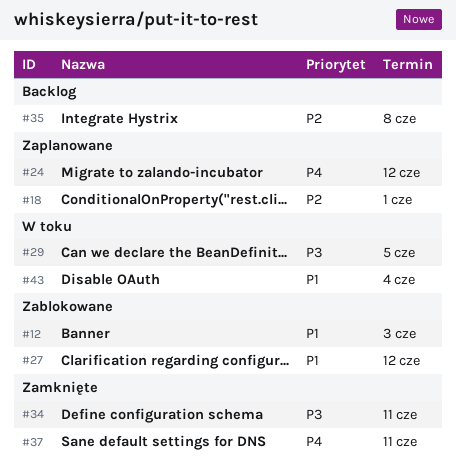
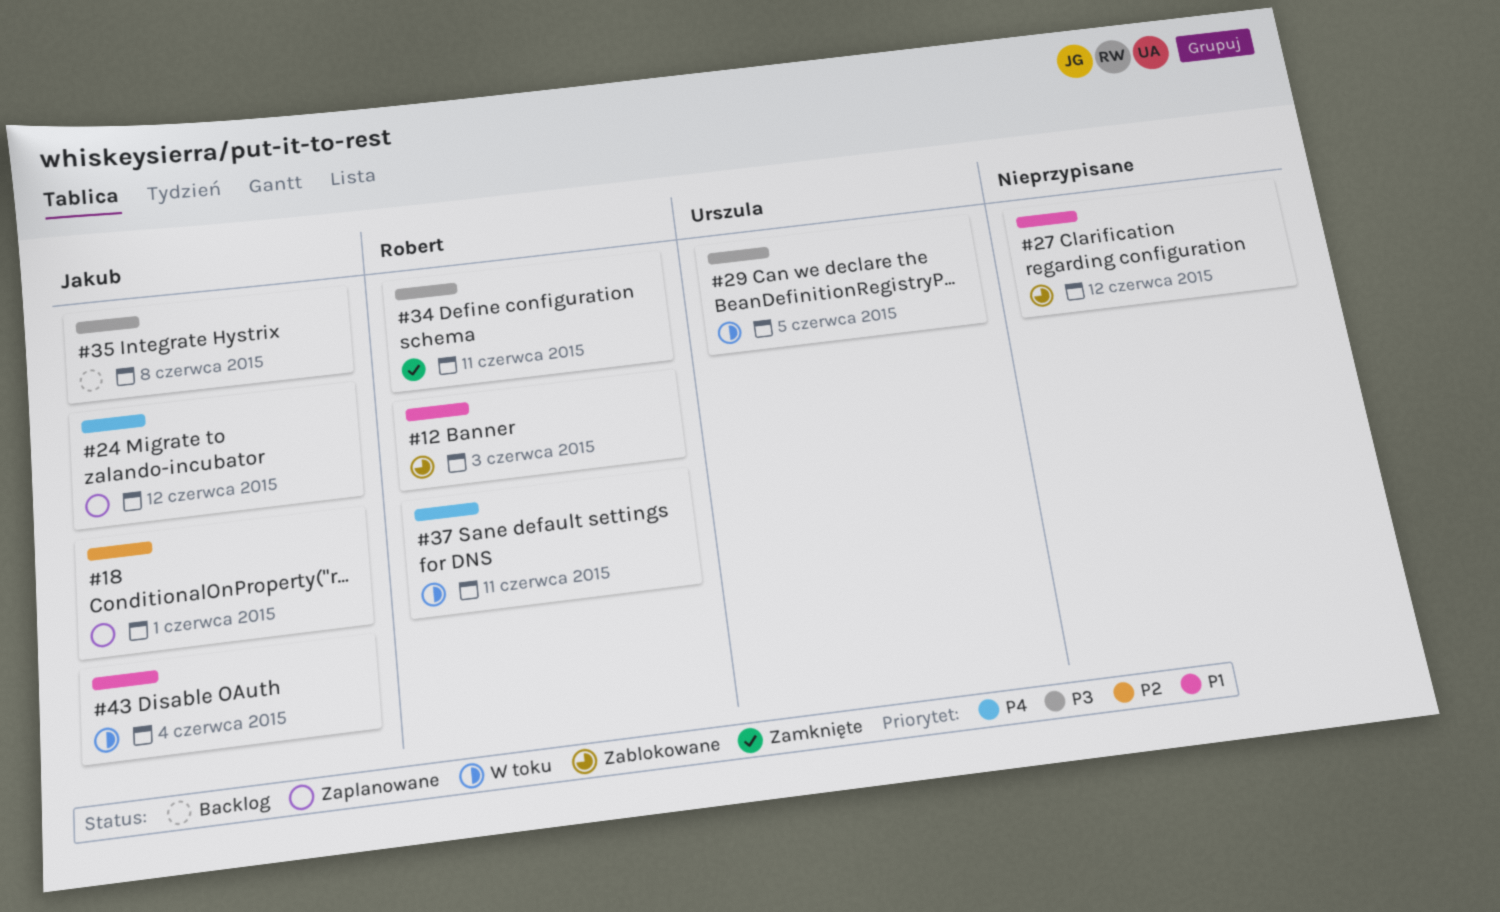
#35, priority: P2 -> P3
#37, status: Zamknięte -> W toku

